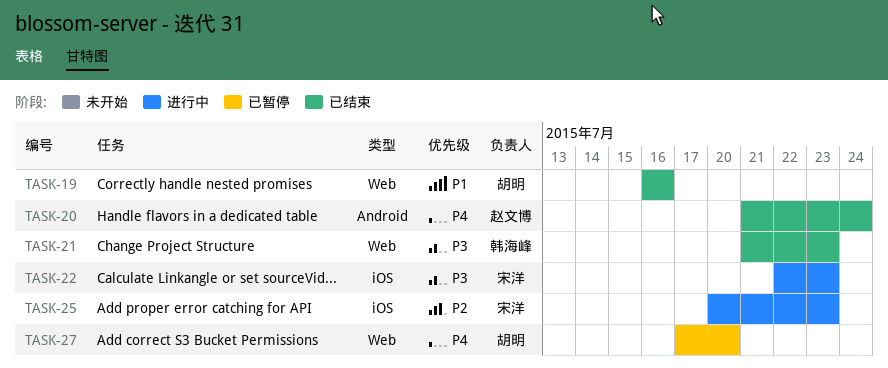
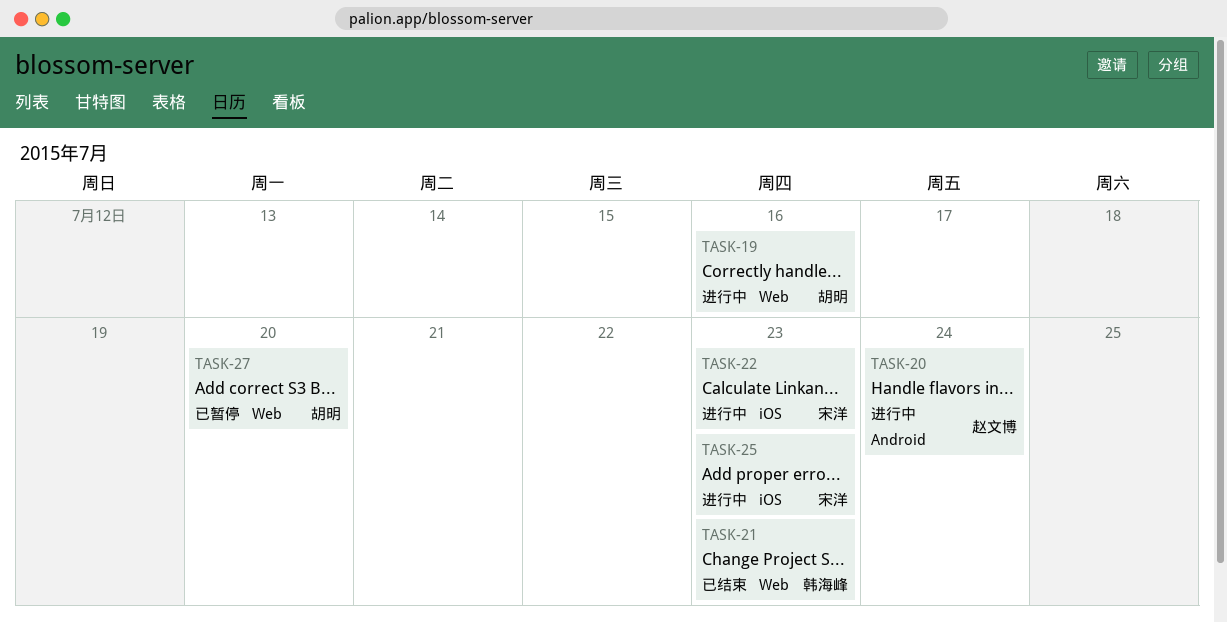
TASK-19, status: 已结束 -> 进行中
TASK-20, status: 已结束 -> 进行中

